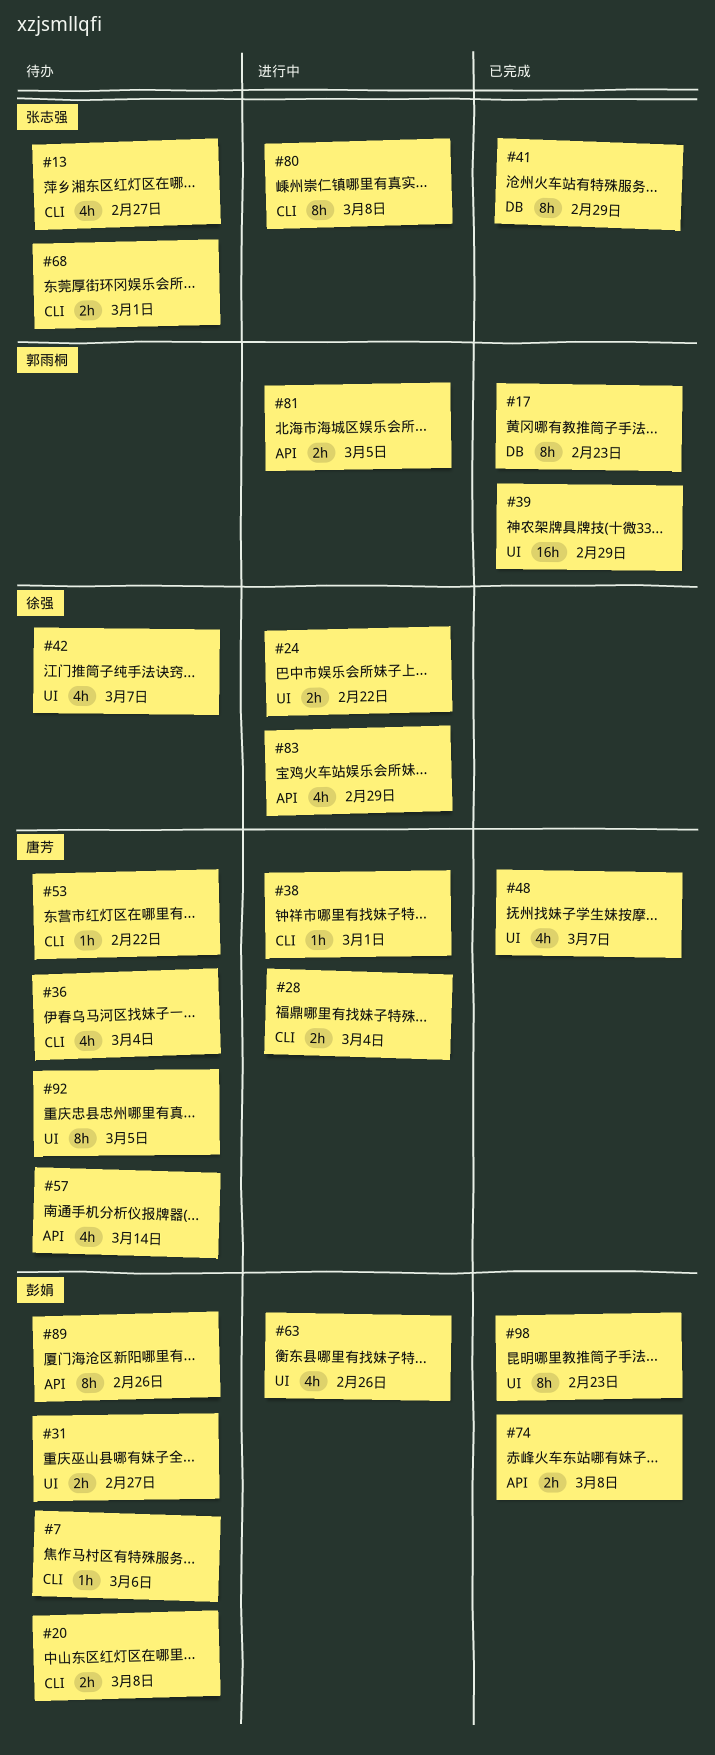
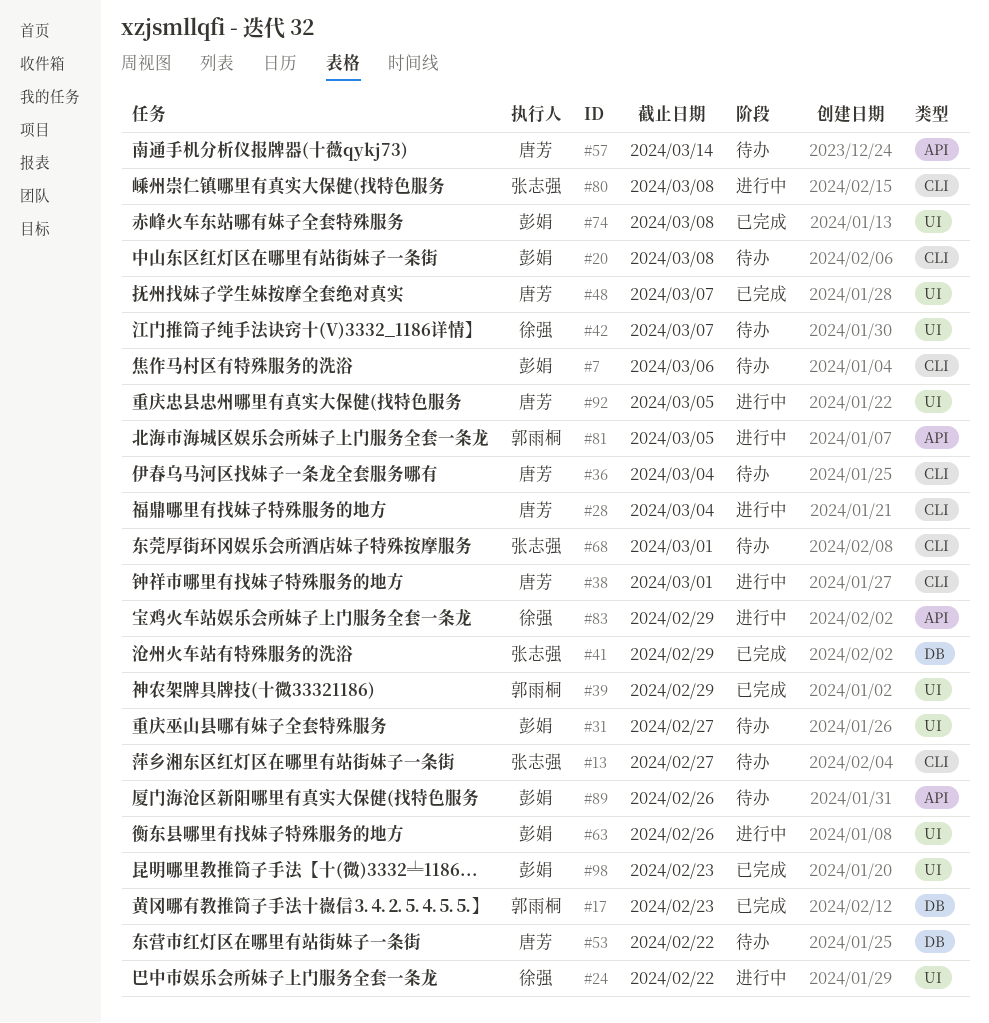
#53, label: CLI -> DB
#74, label: API -> UI
#92, status: 待办 -> 进行中

